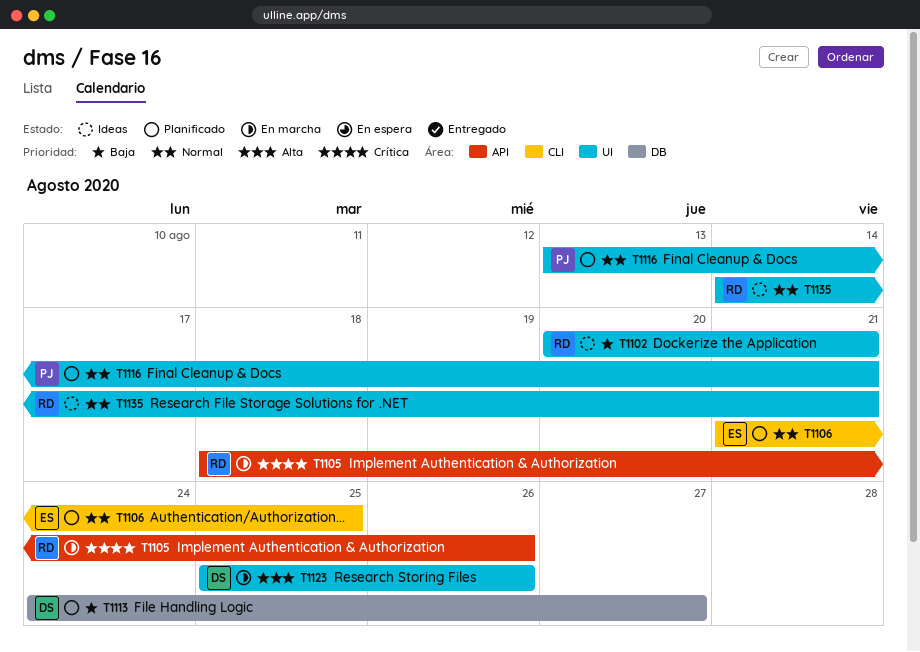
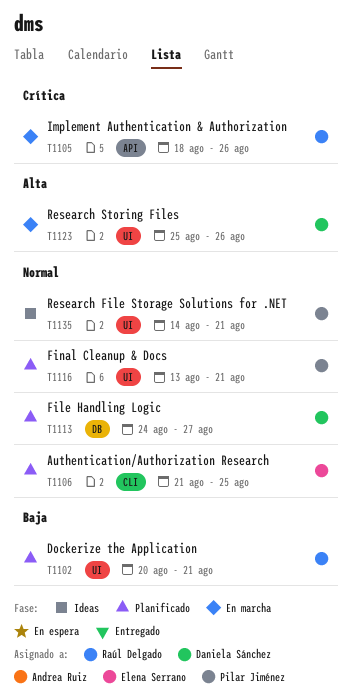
T1102, status: Ideas -> Planificado
T1113, priority: Baja -> Normal
T1135, owner: Raúl Delgado -> Pilar Jiménez

